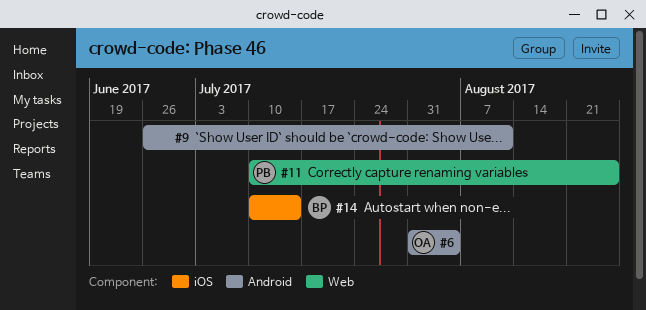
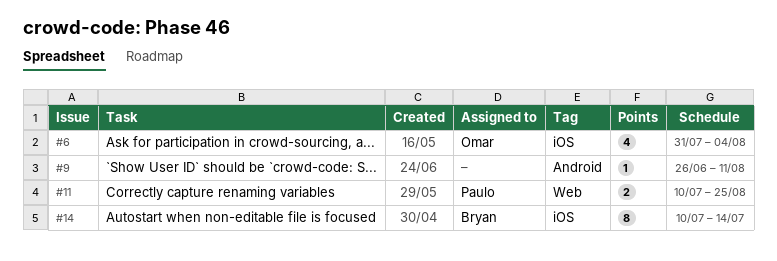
#6, label: Android -> iOS

